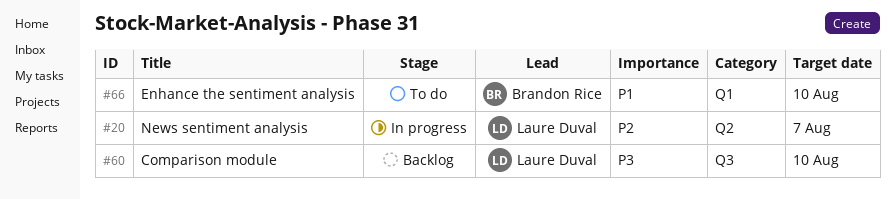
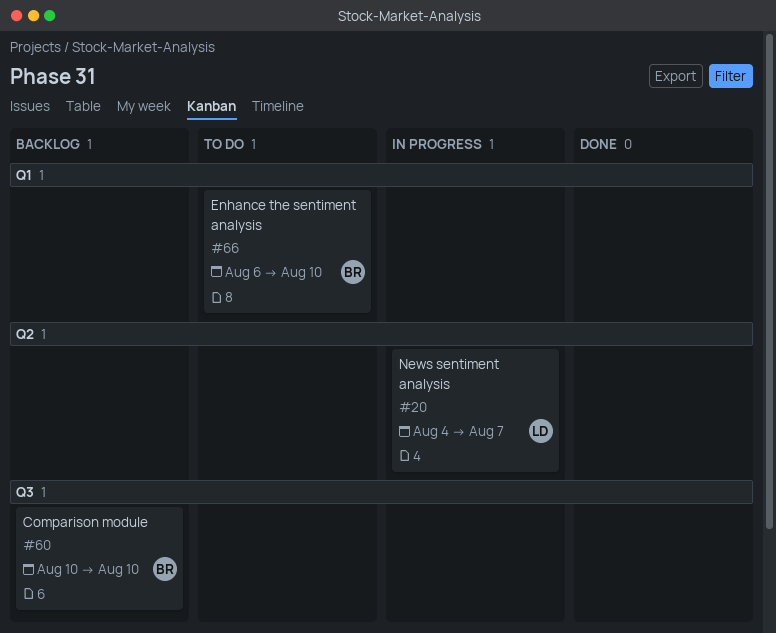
#60, owner: Laure Duval -> Brandon Rice

